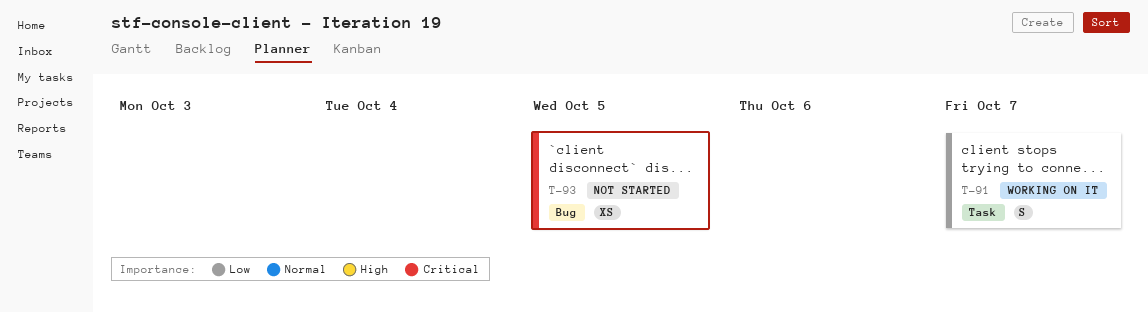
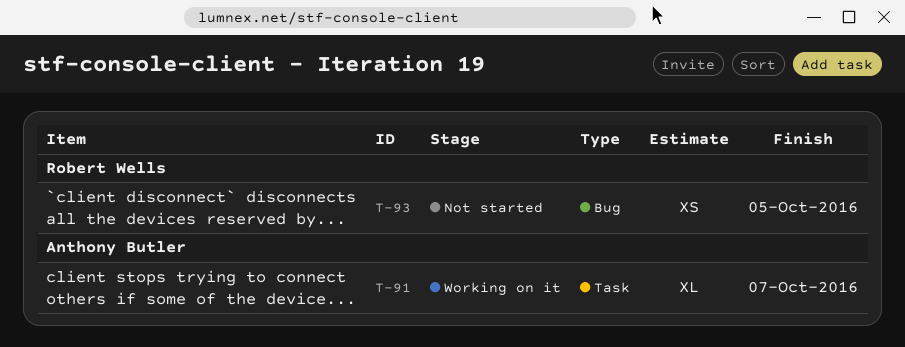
T-91, estimate: S -> XL

